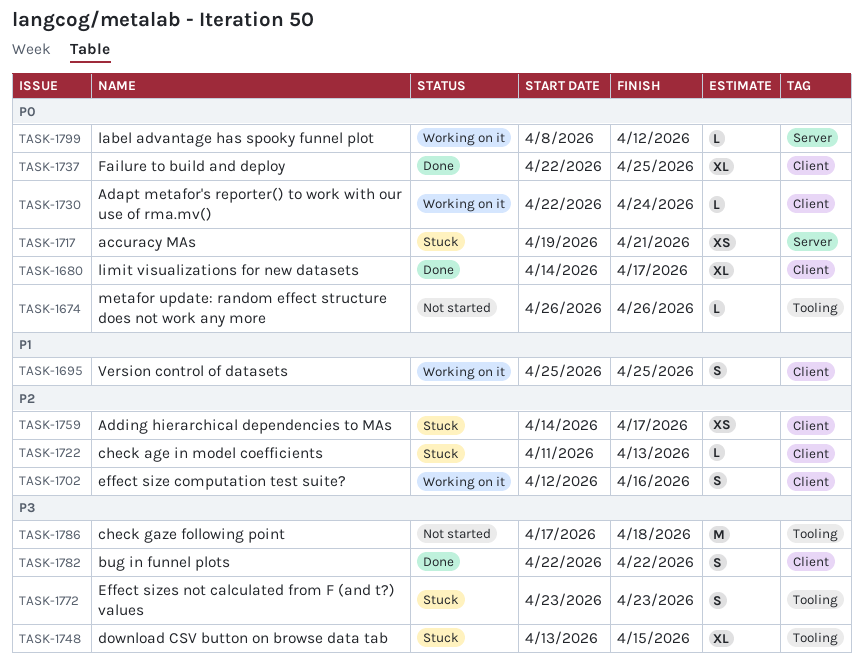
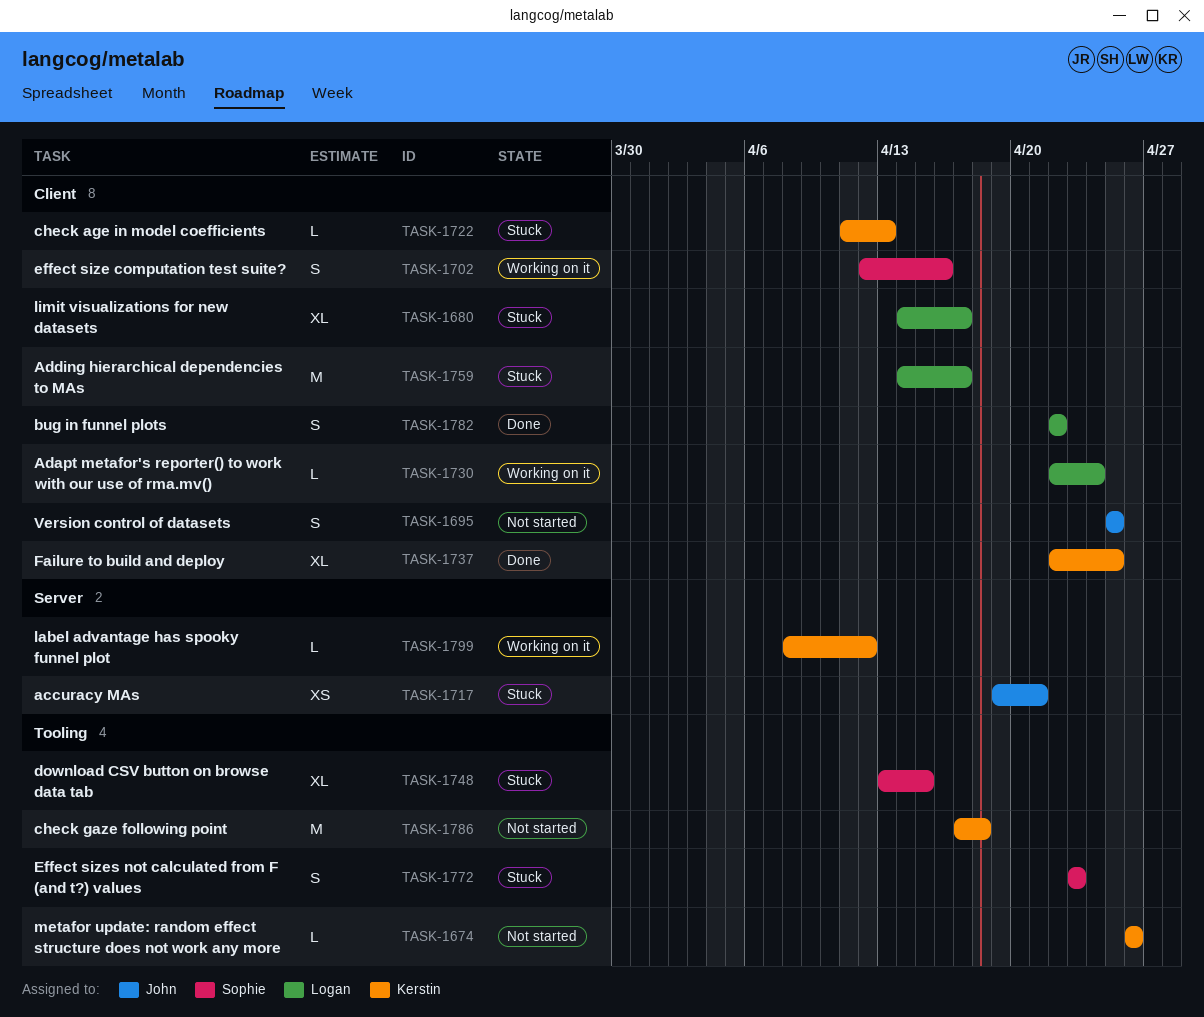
TASK-1680, status: Done -> Stuck
TASK-1695, status: Working on it -> Not started
TASK-1759, estimate: XS -> M

